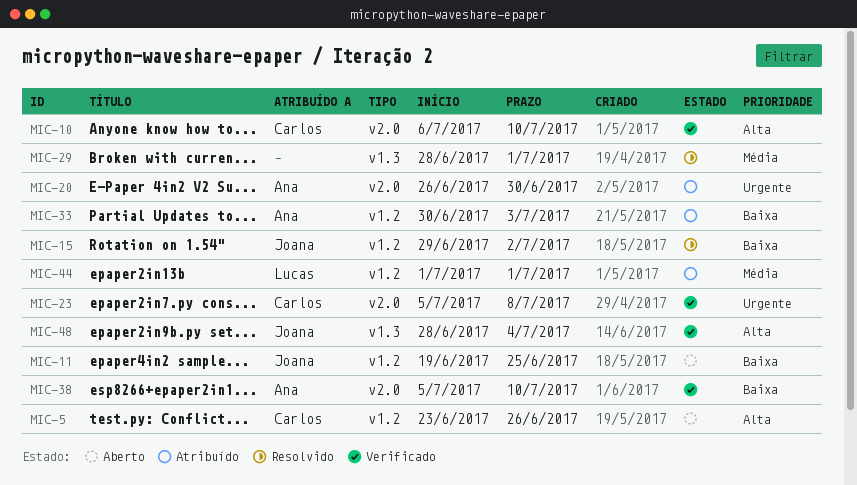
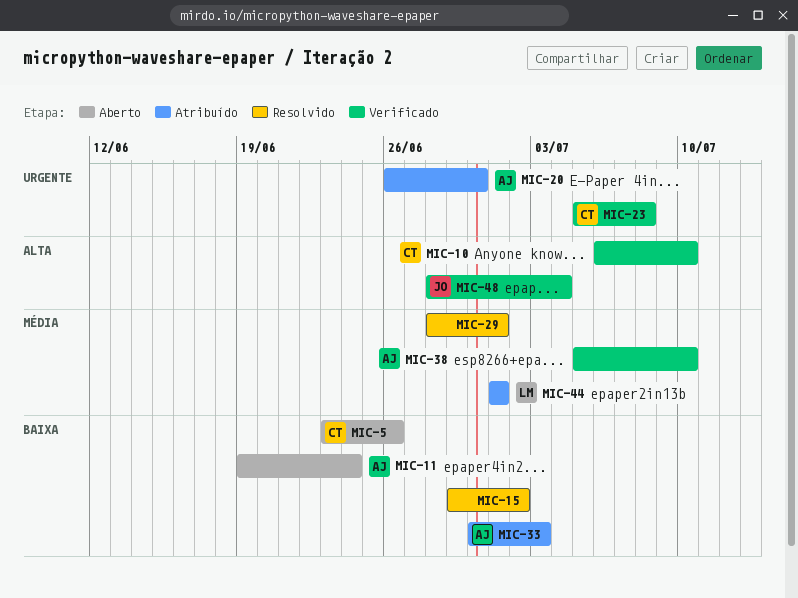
MIC-5, priority: Alta -> Baixa
MIC-11, owner: Joana -> Ana
MIC-11, due: Jun 25 -> Jun 24
MIC-15, owner: Joana -> none
MIC-38, priority: Baixa -> Média

